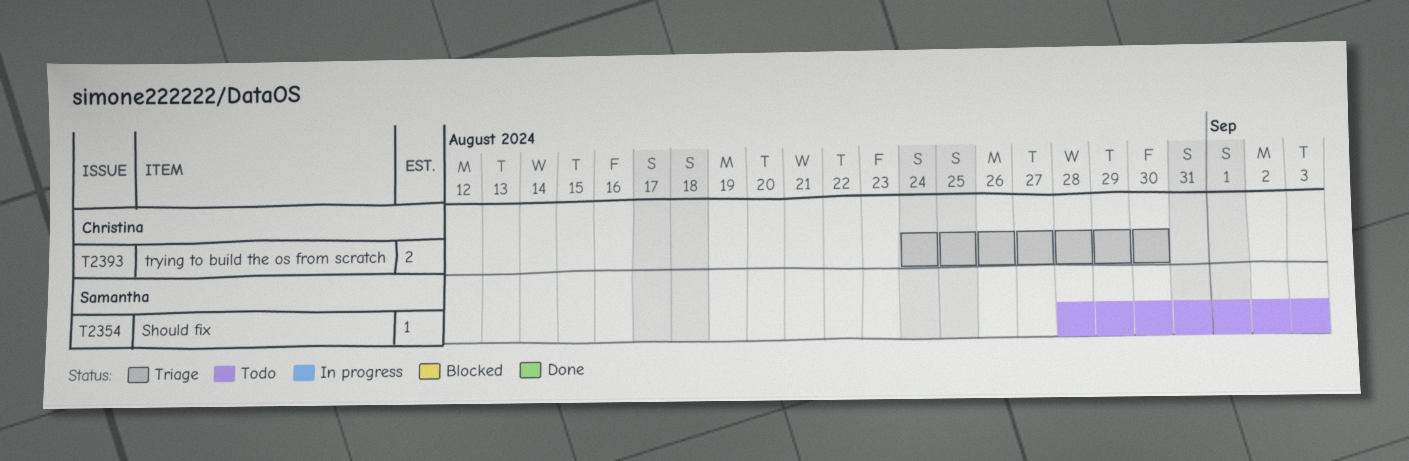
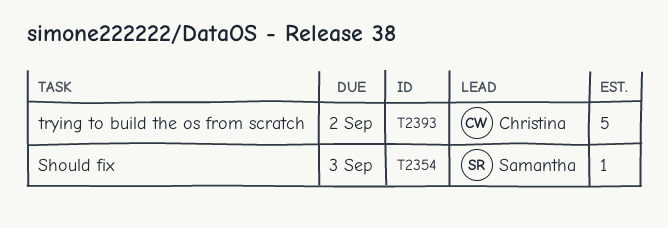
T2393, estimate: 2 -> 5
T2393, due: Aug 30 -> Sep 2

